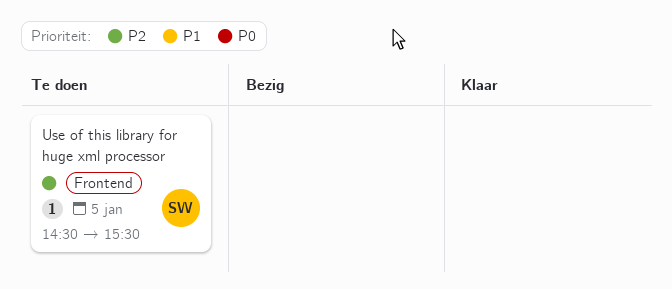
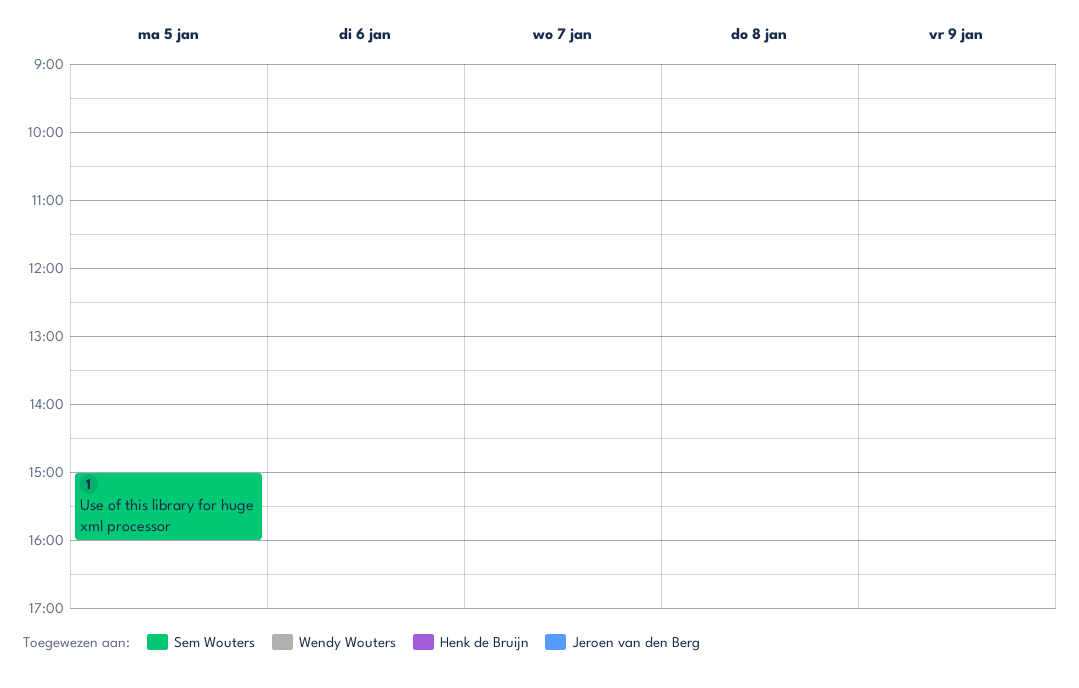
Use of this library for huge xml processor, begins: 14:30 -> 15:00
Use of this library for huge xml processor, ends: 15:30 -> 16:00

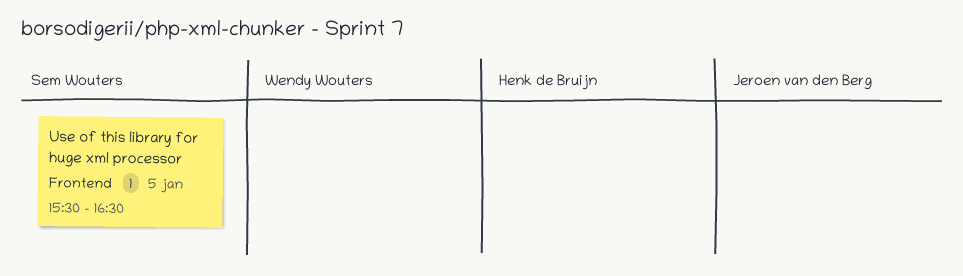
Use of this library for huge xml processor, begins: 15:00 -> 15:30
Use of this library for huge xml processor, ends: 16:00 -> 16:30

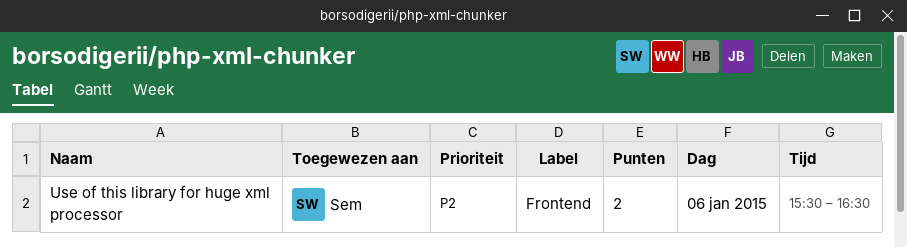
Use of this library for huge xml processor, estimate: 1 -> 2
Use of this library for huge xml processor, day: Jan 5 -> Jan 6

